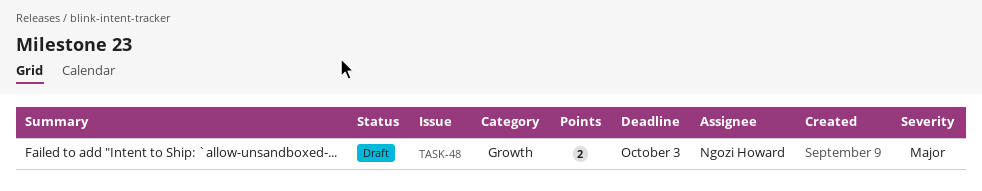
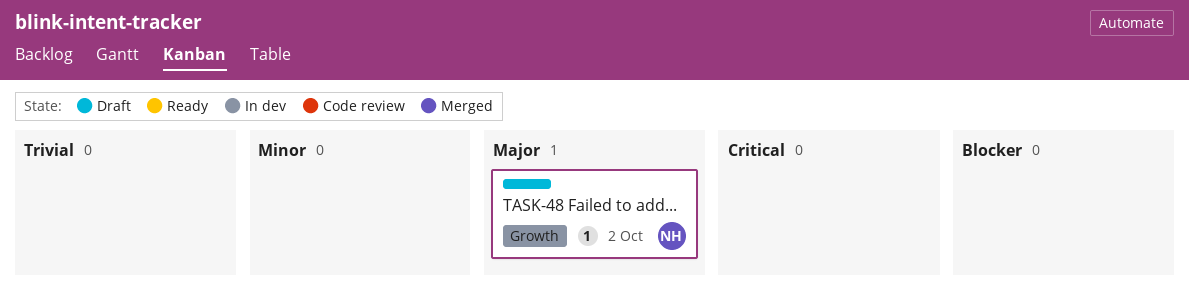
TASK-48, estimate: 2 -> 1
TASK-48, due: Oct 3 -> Oct 2

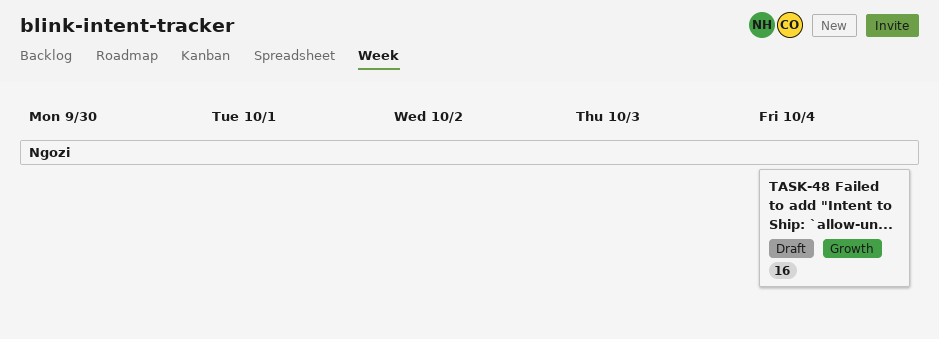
TASK-48, estimate: 1 -> 16
TASK-48, due: Oct 2 -> Oct 4

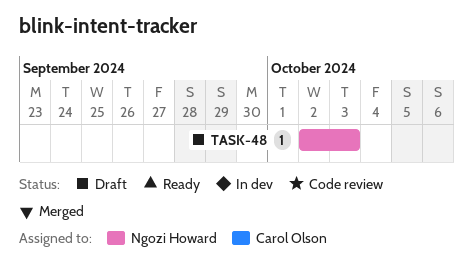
TASK-48, estimate: 16 -> 1
TASK-48, due: Oct 4 -> Oct 3

